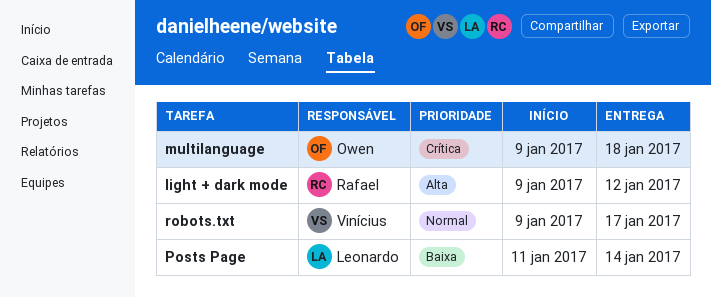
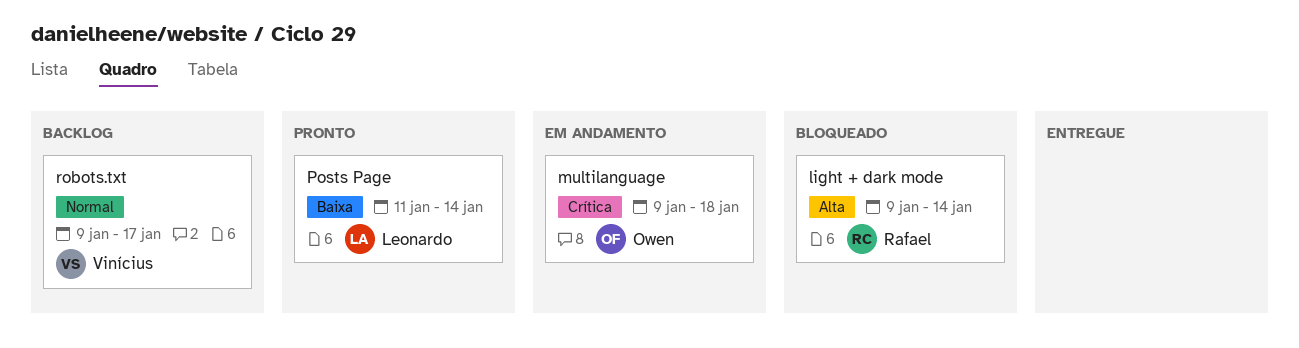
light + dark mode, due: Jan 12 -> Jan 14

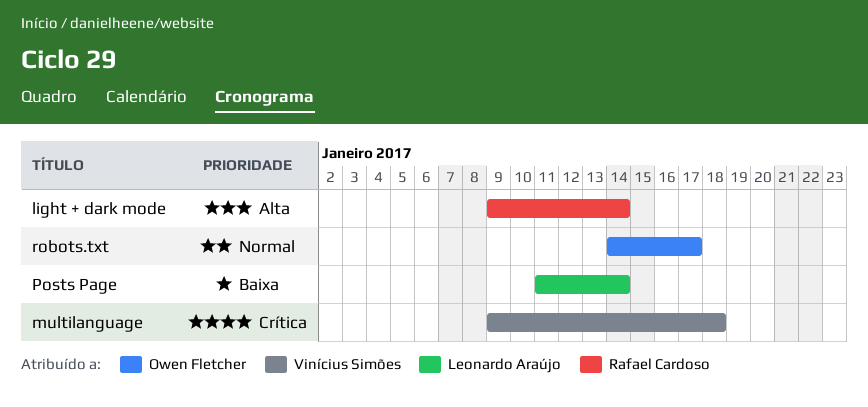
multilanguage, owner: Owen Fletcher -> Vinícius Simões
robots.txt, owner: Vinícius Simões -> Owen Fletcher
robots.txt, start: Jan 9 -> Jan 14

